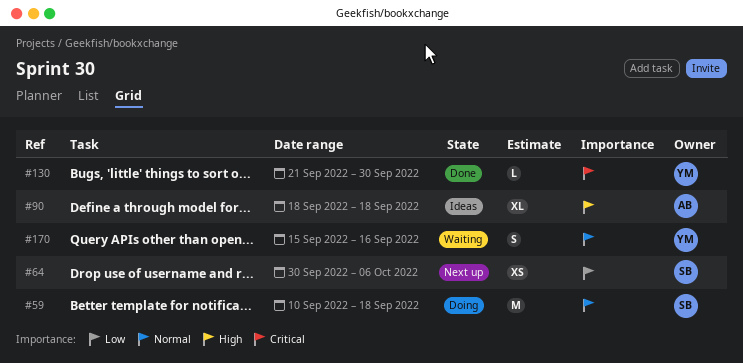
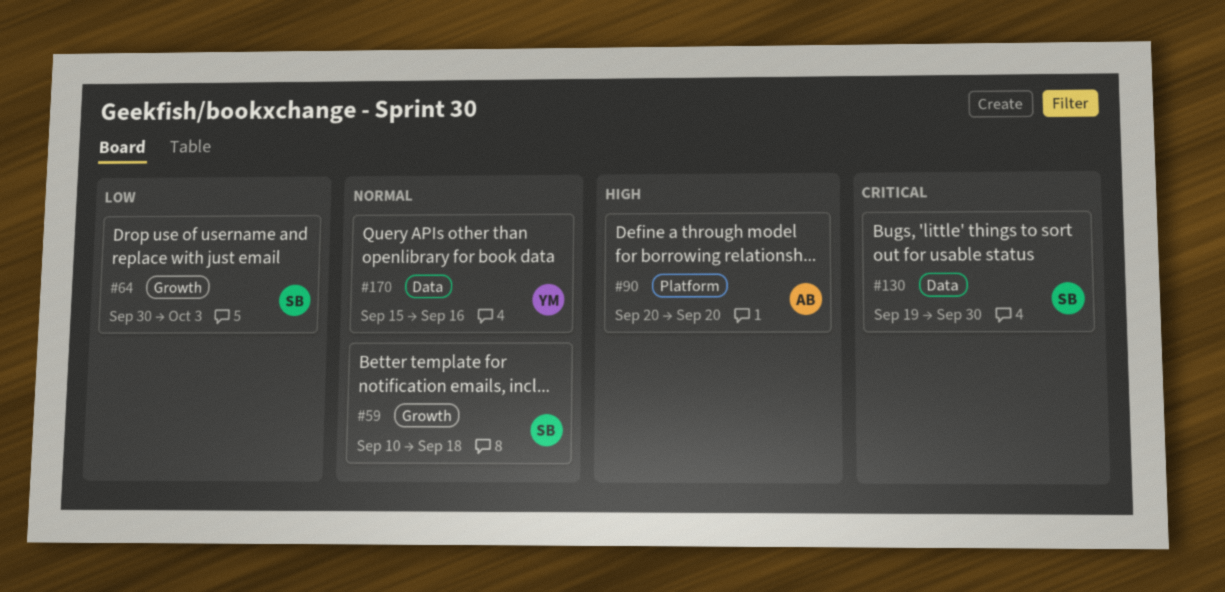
#64, due: Oct 6 -> Oct 3
#90, start: Sep 18 -> Sep 20
#90, due: Sep 18 -> Sep 20
#130, owner: YM -> SB
#130, start: Sep 21 -> Sep 19

